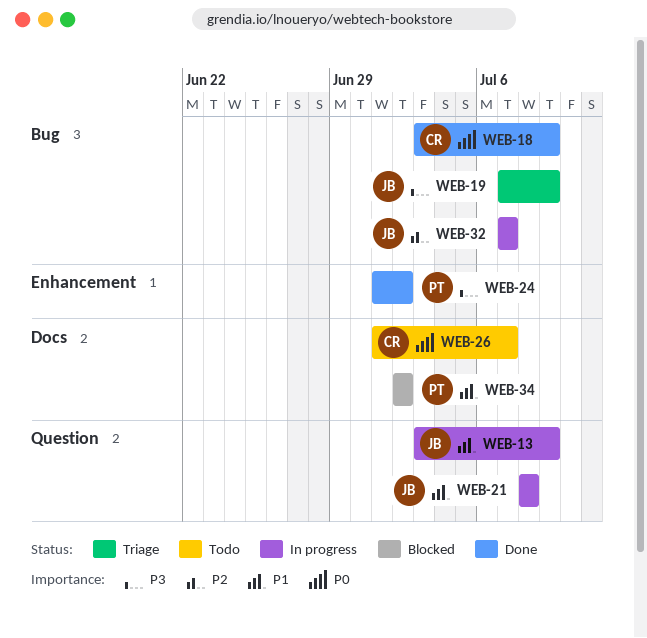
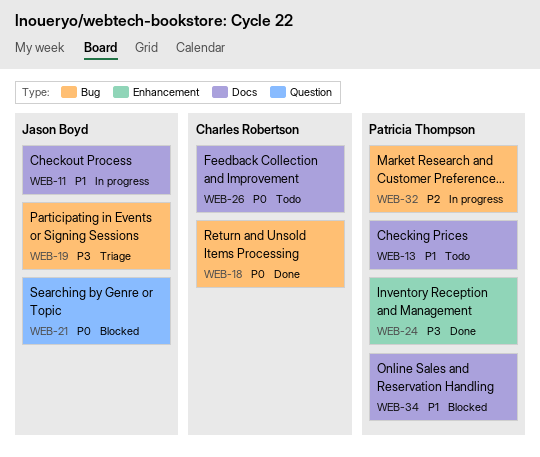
WEB-11: none -> present
WEB-13, status: In progress -> Todo
WEB-13, owner: Jason Boyd -> Patricia Thompson
WEB-13, label: Question -> Docs
WEB-21, status: In progress -> Blocked
WEB-21, priority: P1 -> P0
WEB-32, owner: Jason Boyd -> Patricia Thompson

